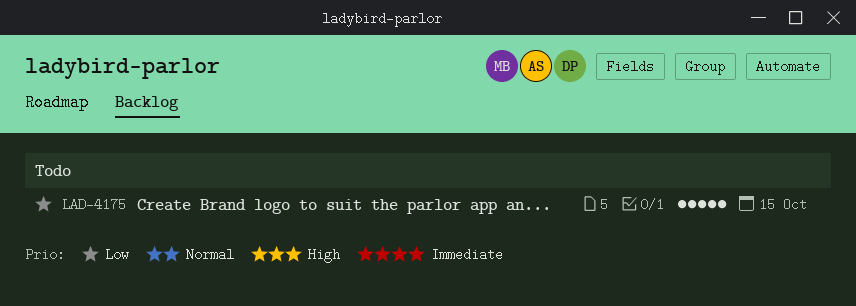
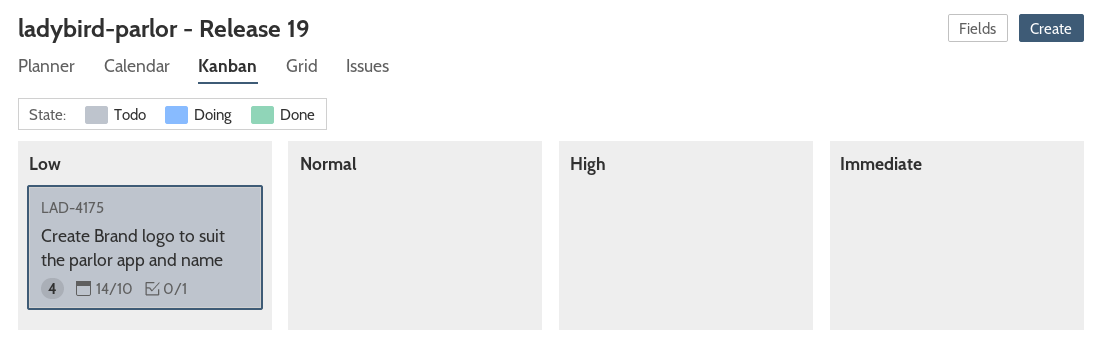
LAD-4175, estimate: 5 -> 4
LAD-4175, due: Oct 15 -> Oct 14

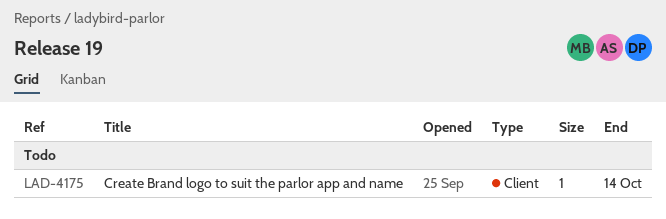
LAD-4175, estimate: 4 -> 1

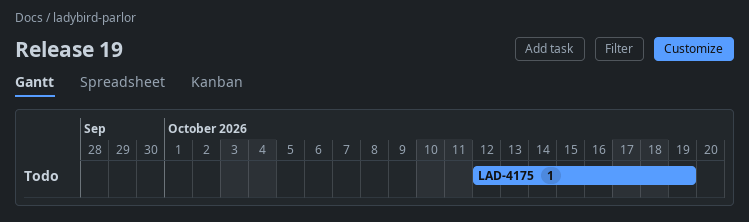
LAD-4175, due: Oct 14 -> Oct 19

